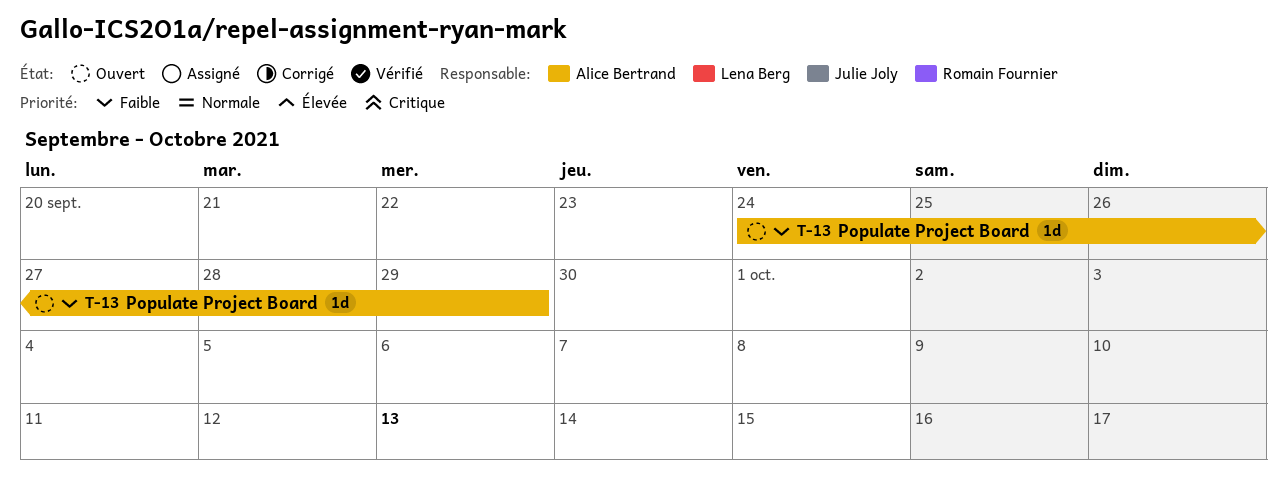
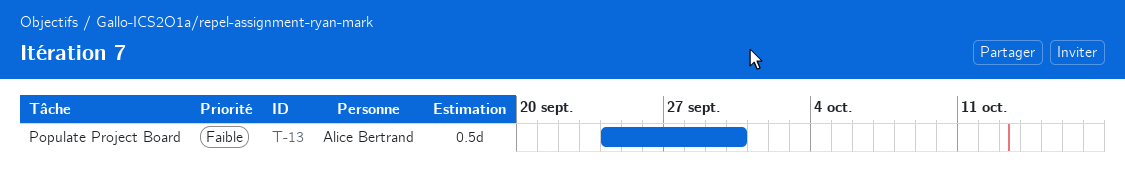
T-13, estimate: 1d -> 0.5d
T-13, due: Sep 29 -> Sep 30

